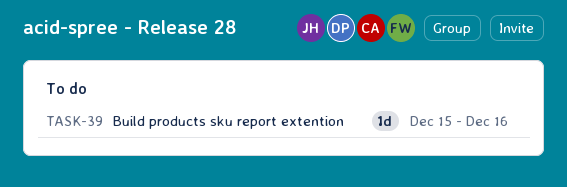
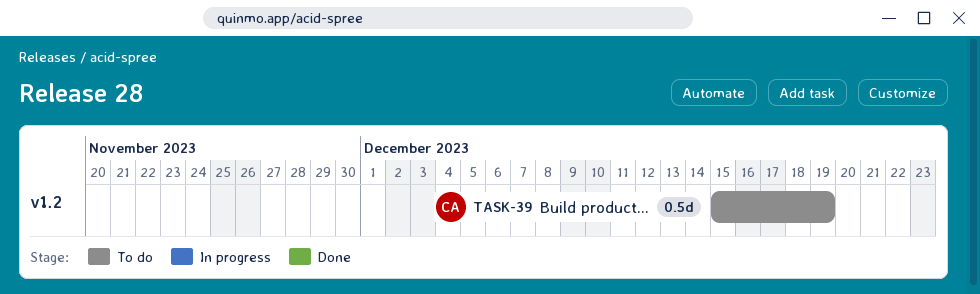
TASK-39, estimate: 1d -> 0.5d
TASK-39, due: Dec 16 -> Dec 19

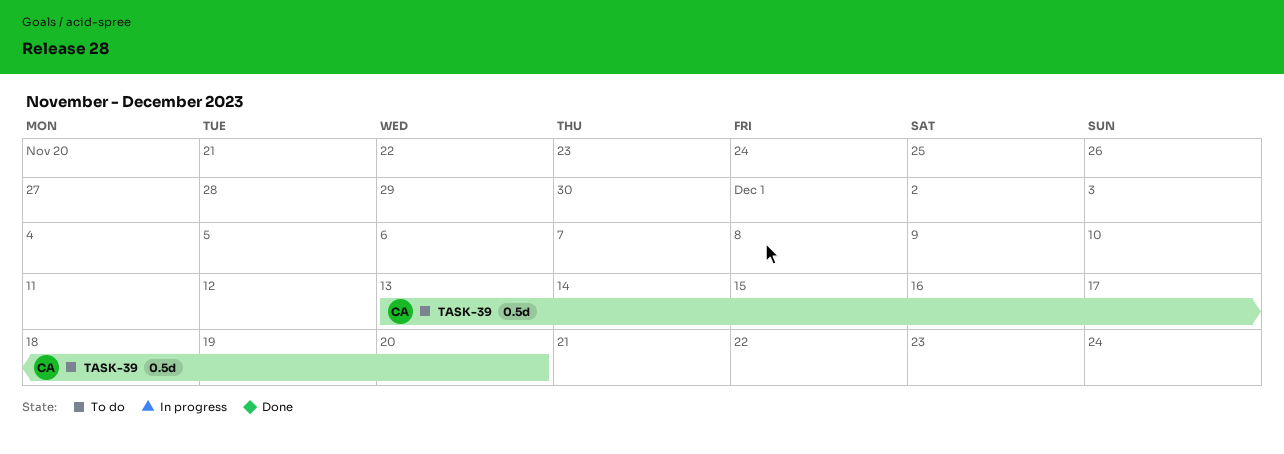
TASK-39, start: Dec 15 -> Dec 13
TASK-39, due: Dec 19 -> Dec 20

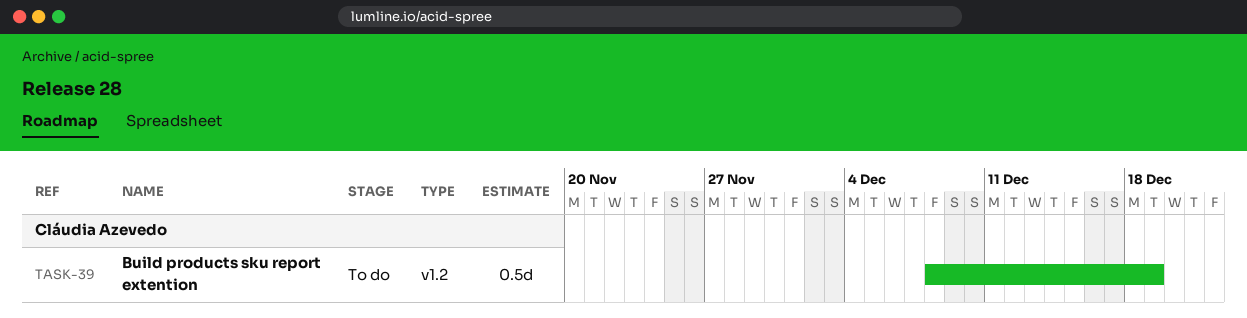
TASK-39, start: Dec 13 -> Dec 8
TASK-39, due: Dec 20 -> Dec 19

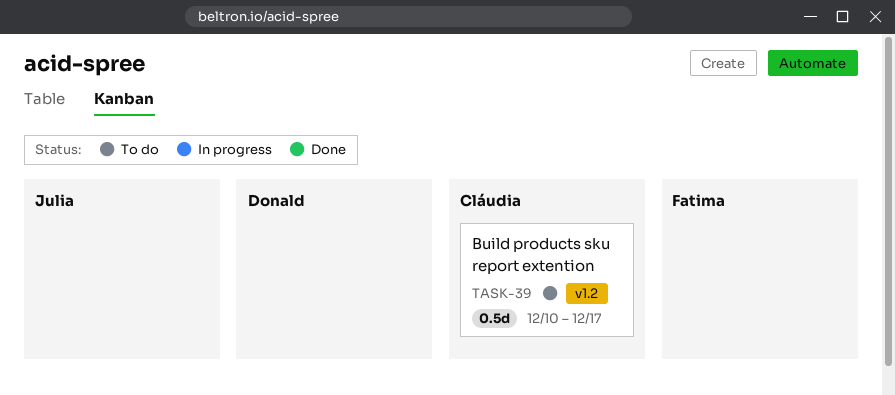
TASK-39, start: Dec 8 -> Dec 10
TASK-39, due: Dec 19 -> Dec 17

